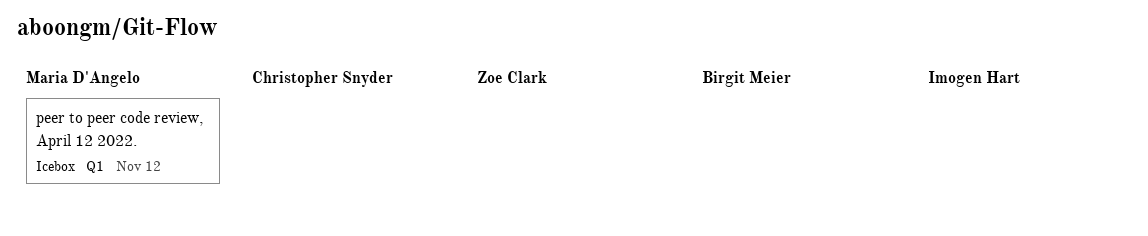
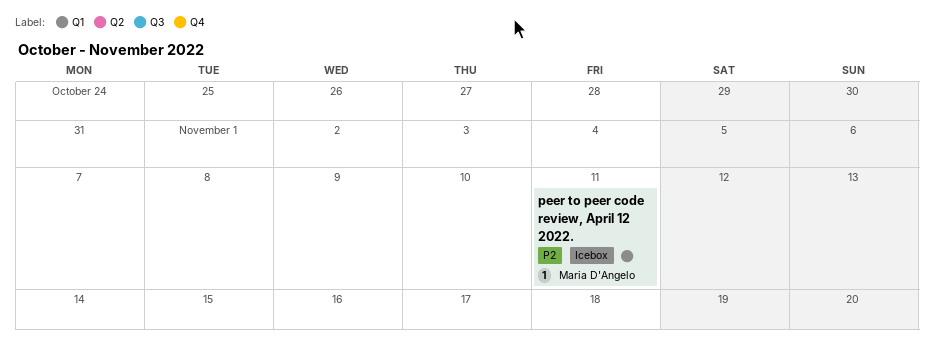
peer to peer code review, April 12 2022., due: Nov 12 -> Nov 11

